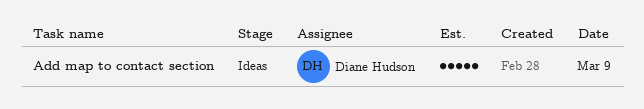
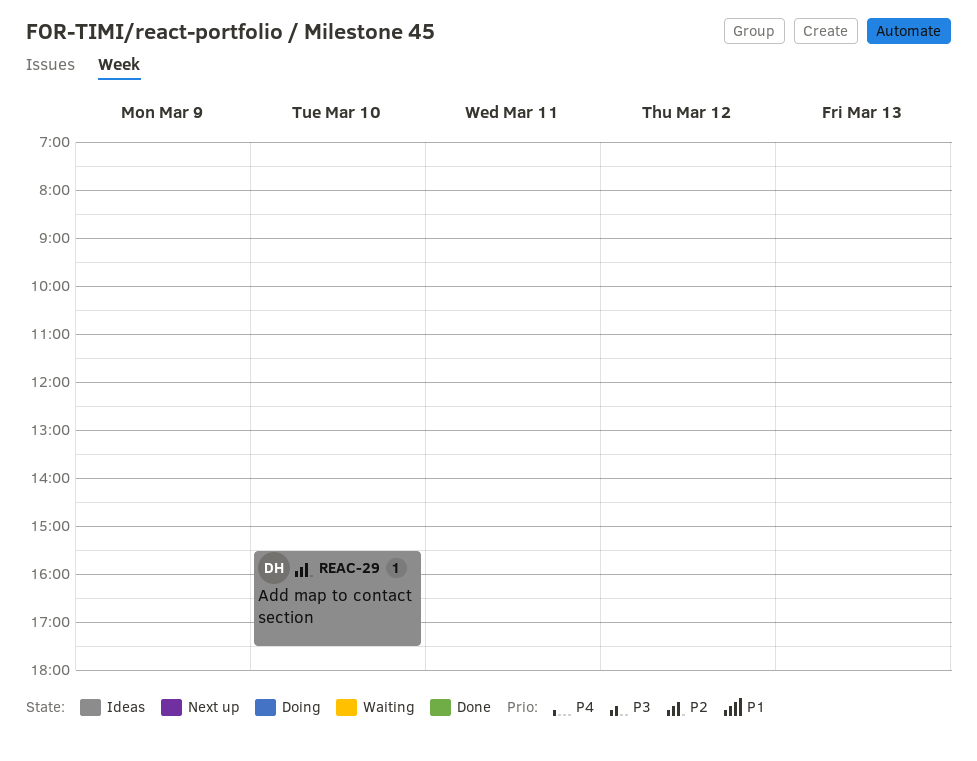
Add map to contact section, estimate: 5 -> 1
Add map to contact section, day: Mar 9 -> Mar 10

